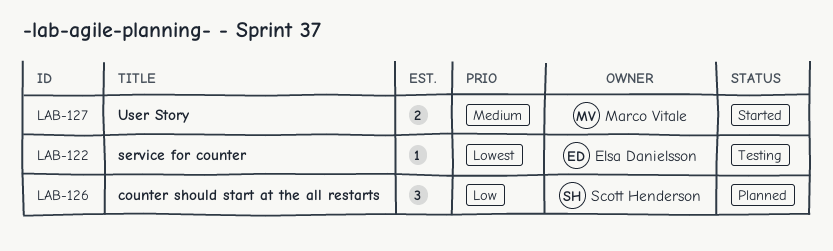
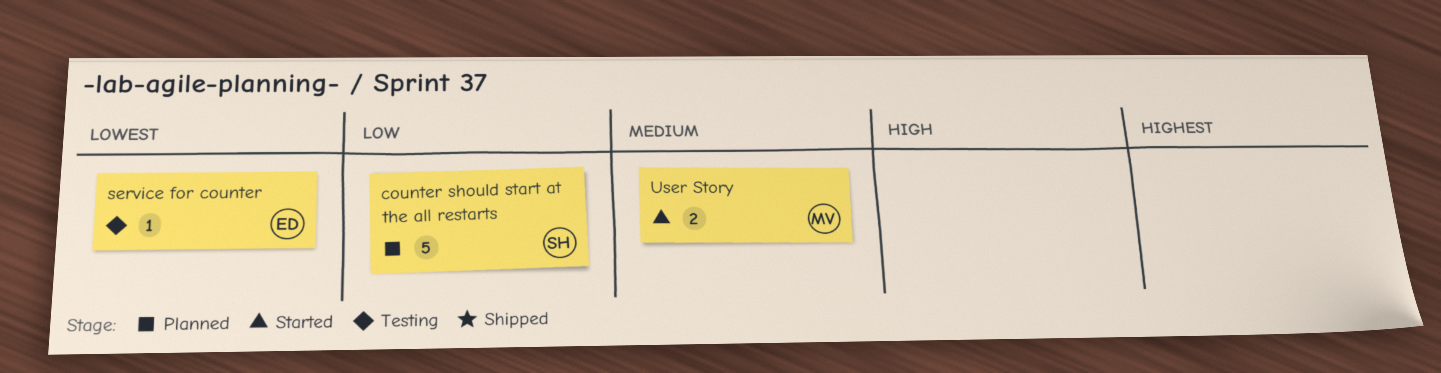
counter should start at the all restarts, estimate: 3 -> 5

